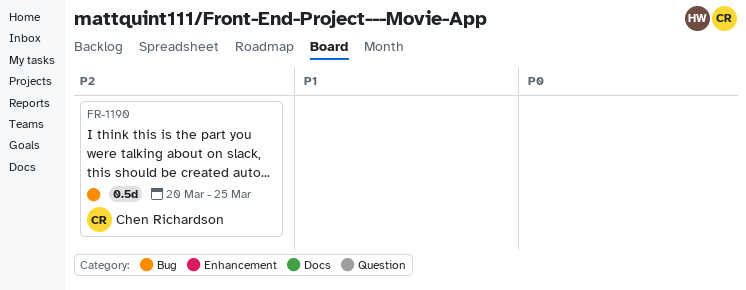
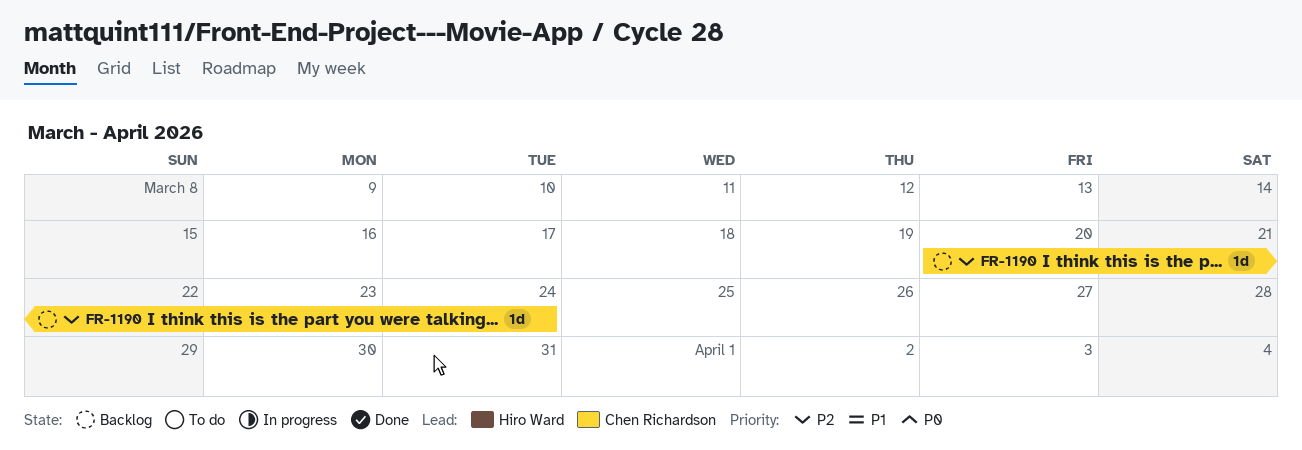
FR-1190, estimate: 0.5d -> 1d
FR-1190, due: Mar 25 -> Mar 24

